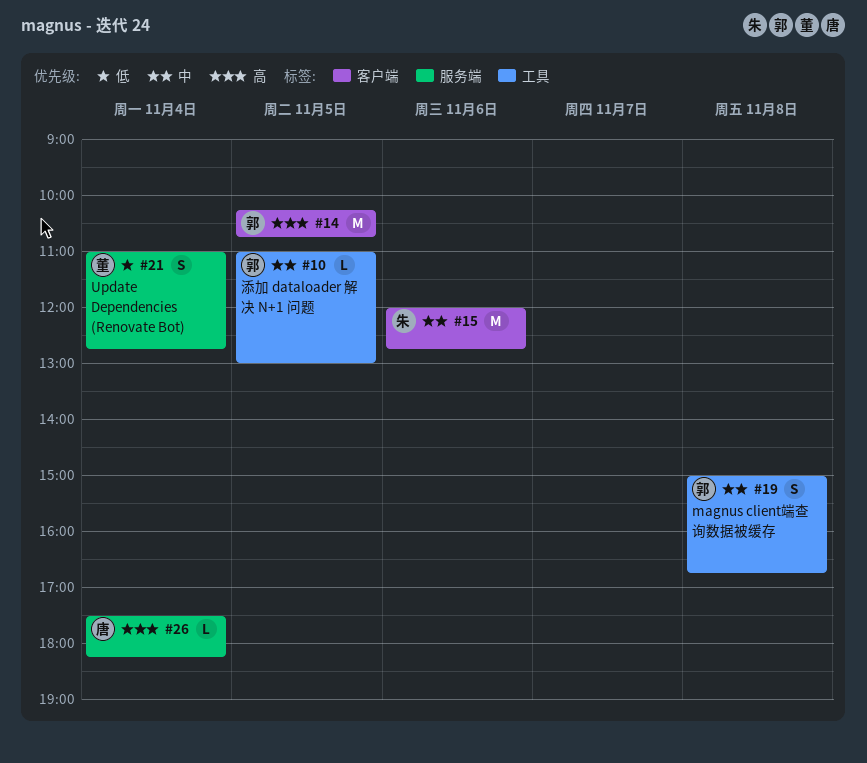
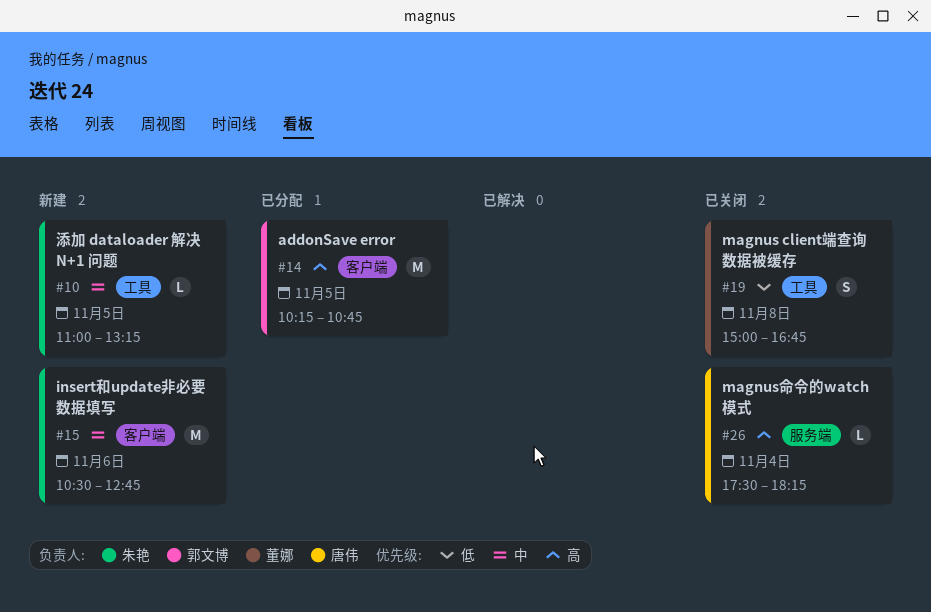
#10, owner: 郭文博 -> 朱艳
#10, ends: 13:00 -> 13:15
#15, begins: 12:00 -> 10:30
#19, owner: 郭文博 -> 董娜
#19, priority: 中 -> 低
#21: present -> none

